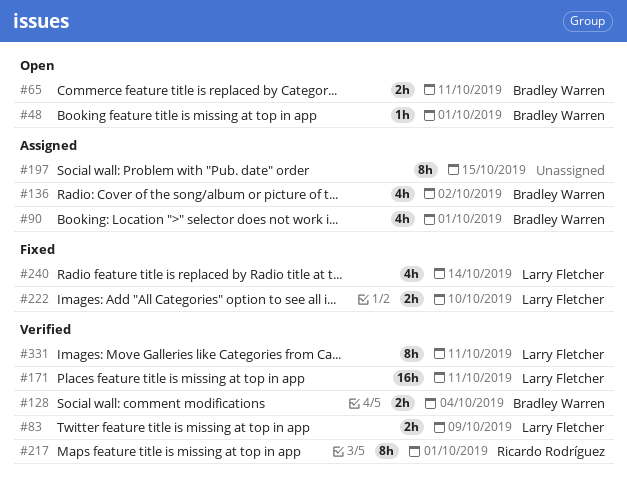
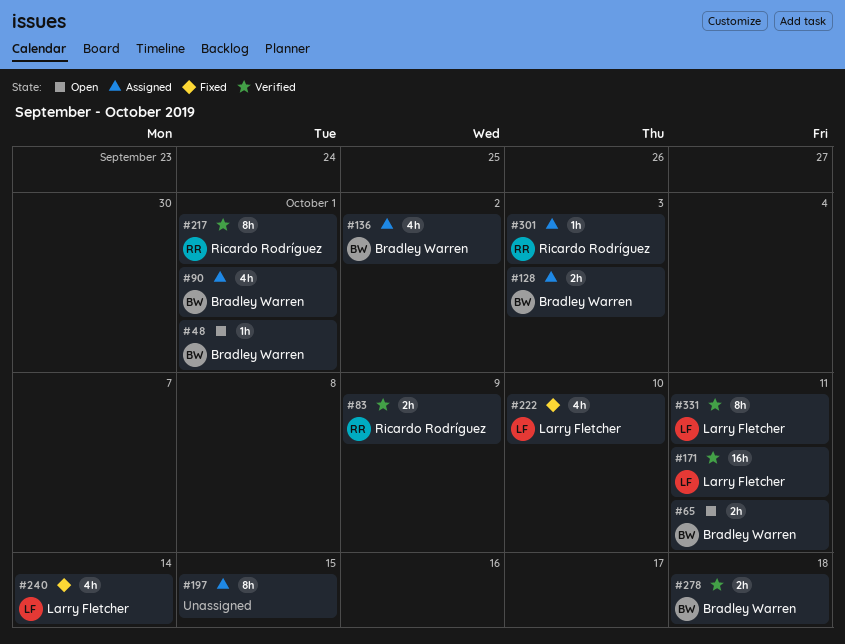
#83, owner: Larry Fletcher -> Ricardo Rodríguez
#128, status: Verified -> Assigned
#128, due: Oct 4 -> Oct 3
#222, estimate: 2h -> 4h
#278: none -> present
#301: none -> present

